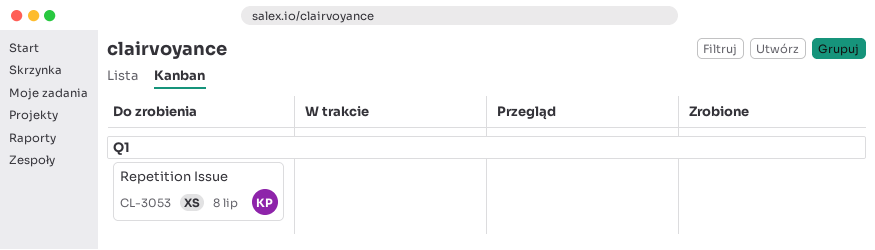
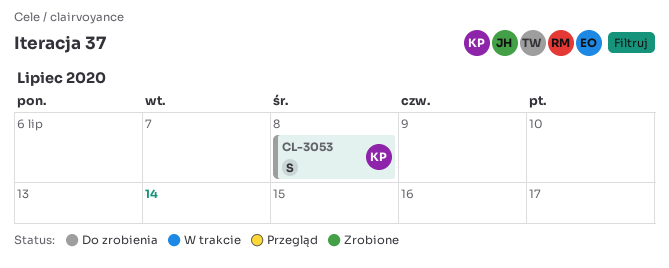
CL-3053, estimate: XS -> S

